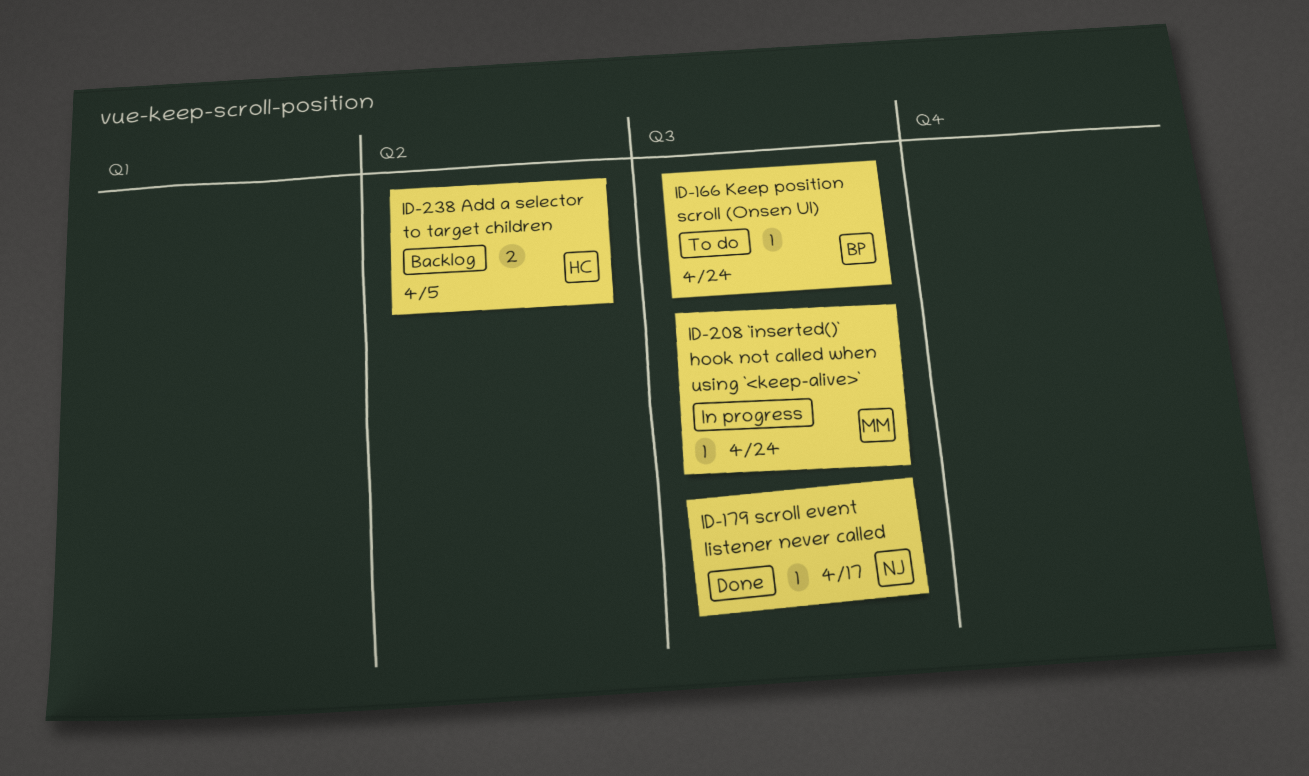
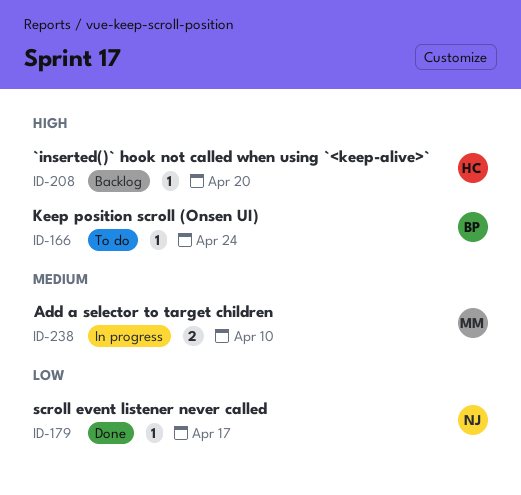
ID-208, status: In progress -> Backlog
ID-208, owner: MM -> HC
ID-208, due: Apr 24 -> Apr 20
ID-238, status: Backlog -> In progress
ID-238, owner: HC -> MM
ID-238, due: Apr 5 -> Apr 10

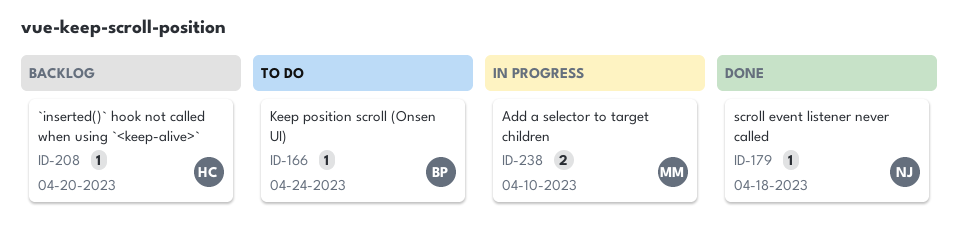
ID-179, due: Apr 17 -> Apr 18

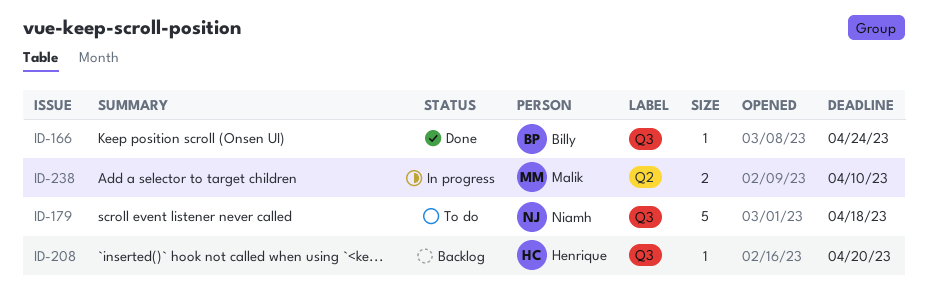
ID-166, status: To do -> Done
ID-179, status: Done -> To do
ID-179, estimate: 1 -> 5

